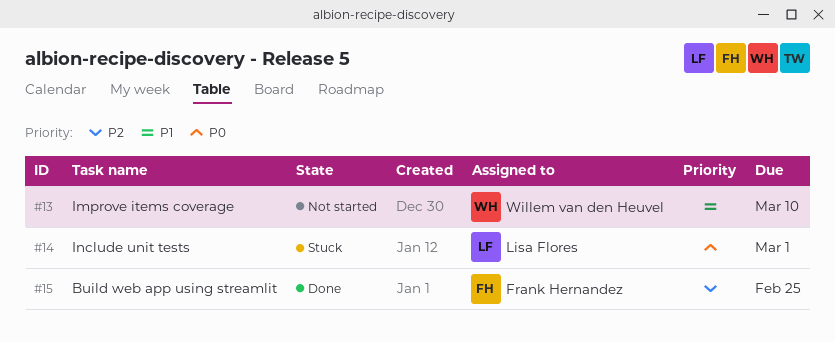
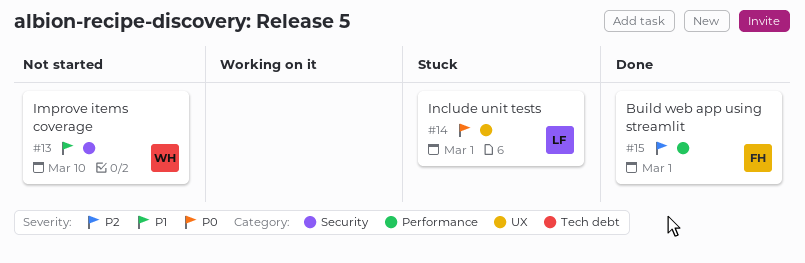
#15, due: Feb 25 -> Mar 1

